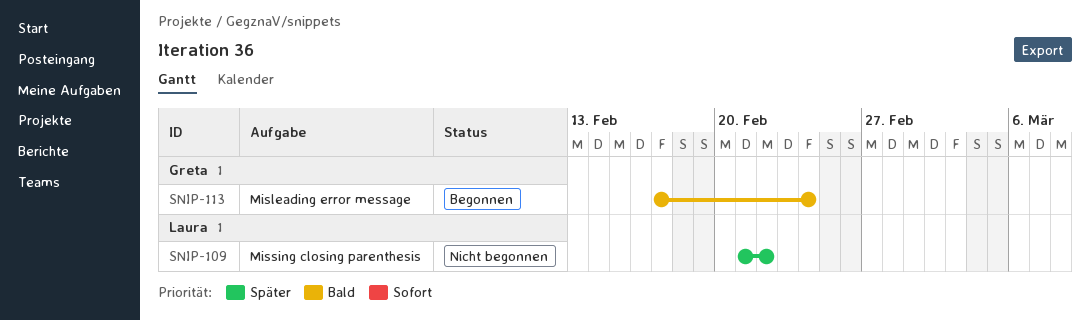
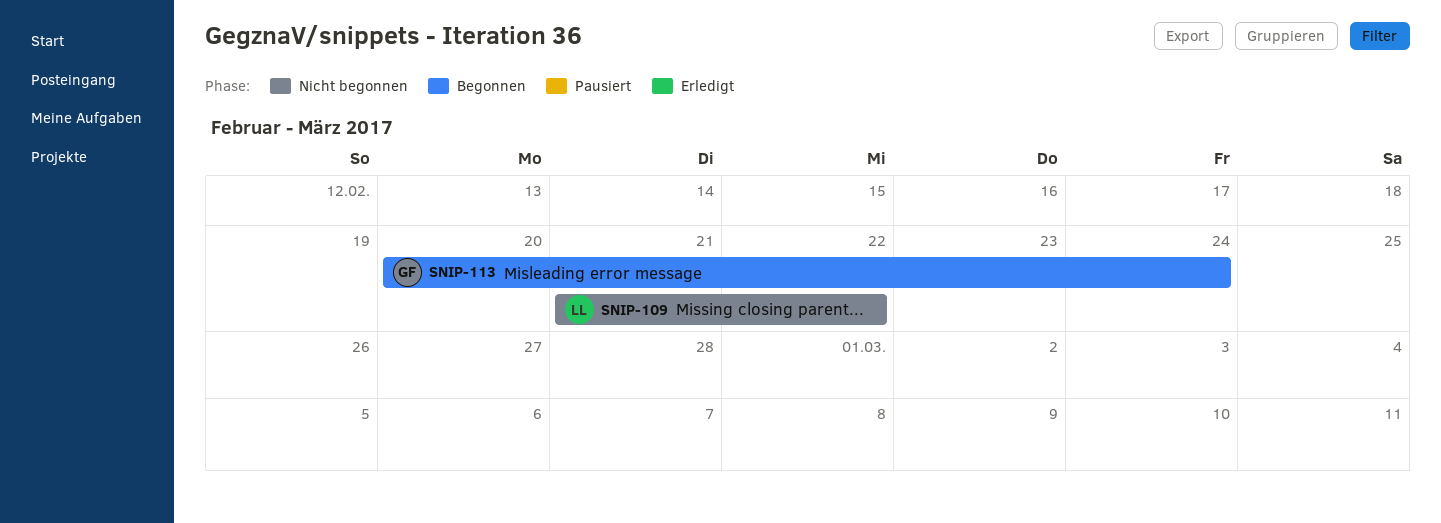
SNIP-113, start: Feb 17 -> Feb 20

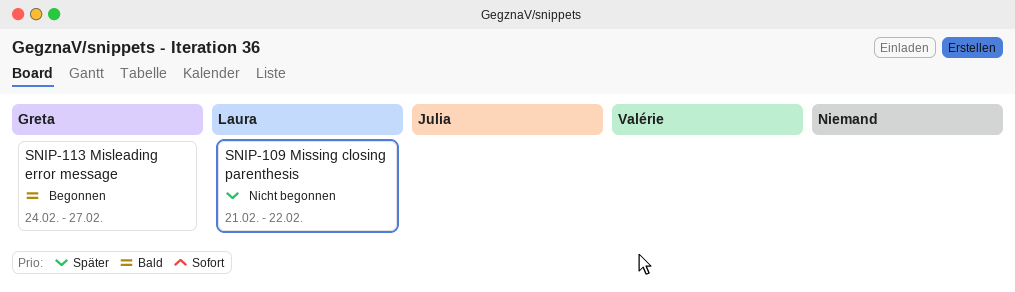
SNIP-113, start: Feb 20 -> Feb 24
SNIP-113, due: Feb 24 -> Feb 27

